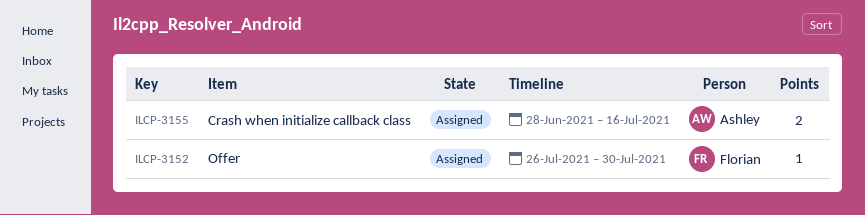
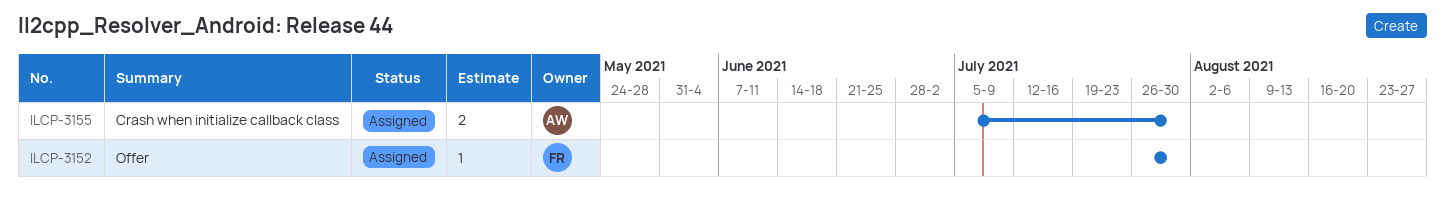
ILCP-3155, start: Jun 28 -> Jul 5
ILCP-3155, due: Jul 16 -> Jul 30

